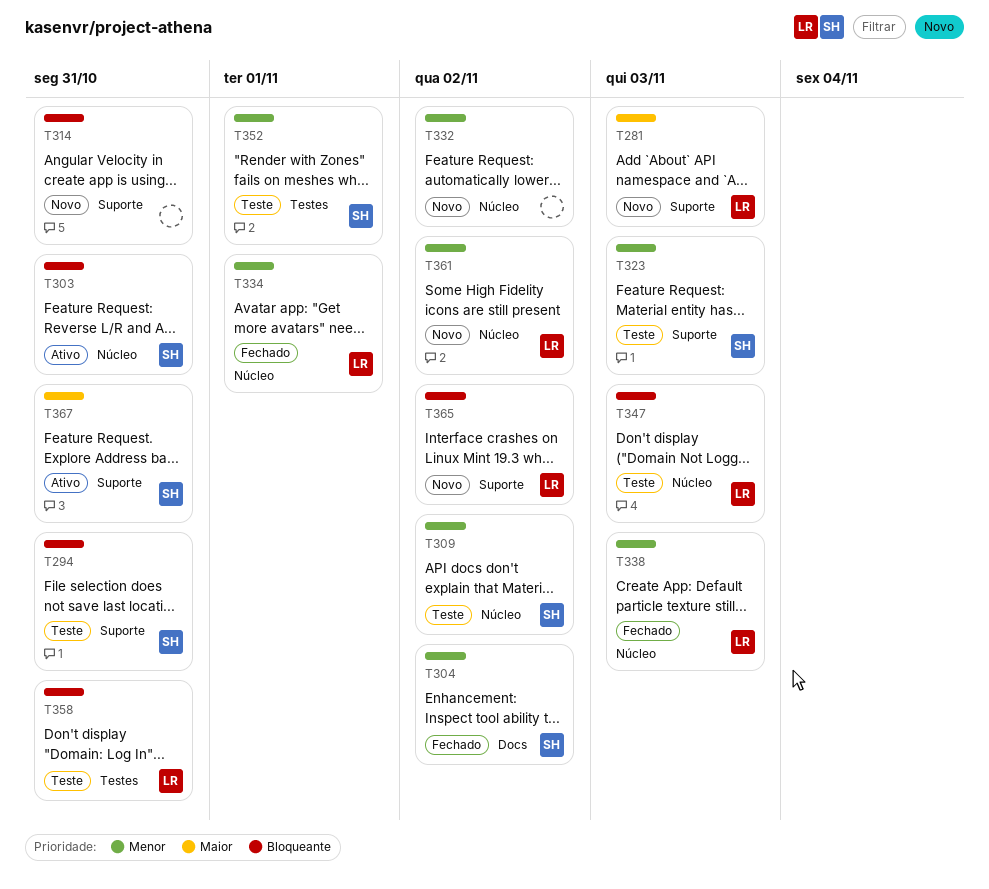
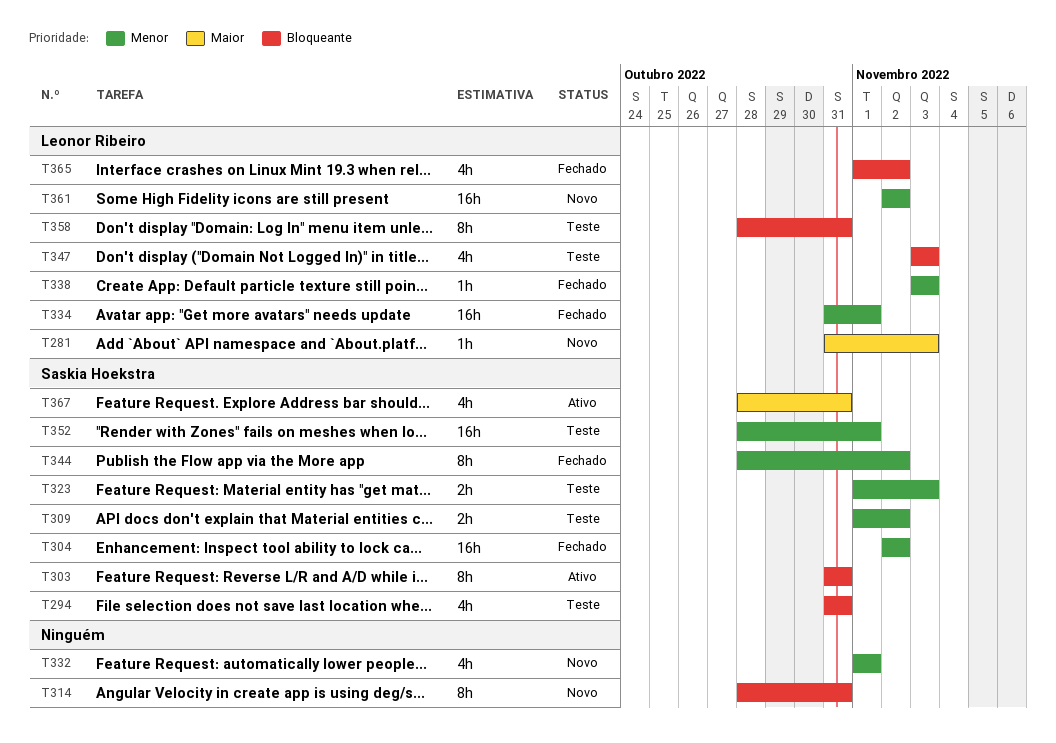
T332, due: Nov 2 -> Nov 1
T344: none -> present
T365, status: Novo -> Fechado

